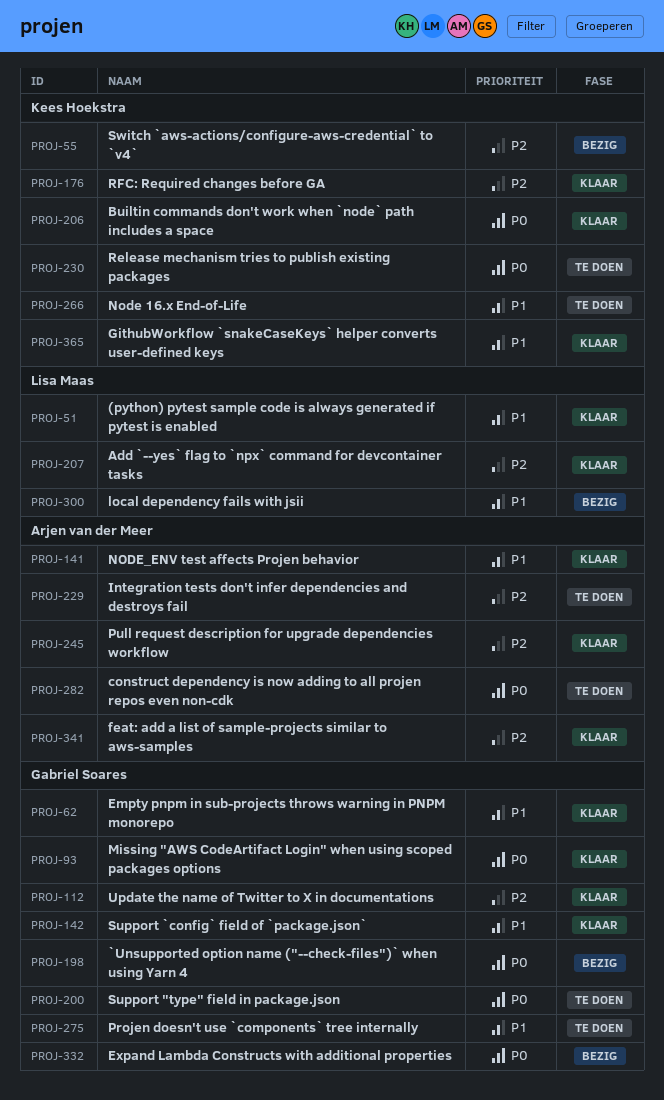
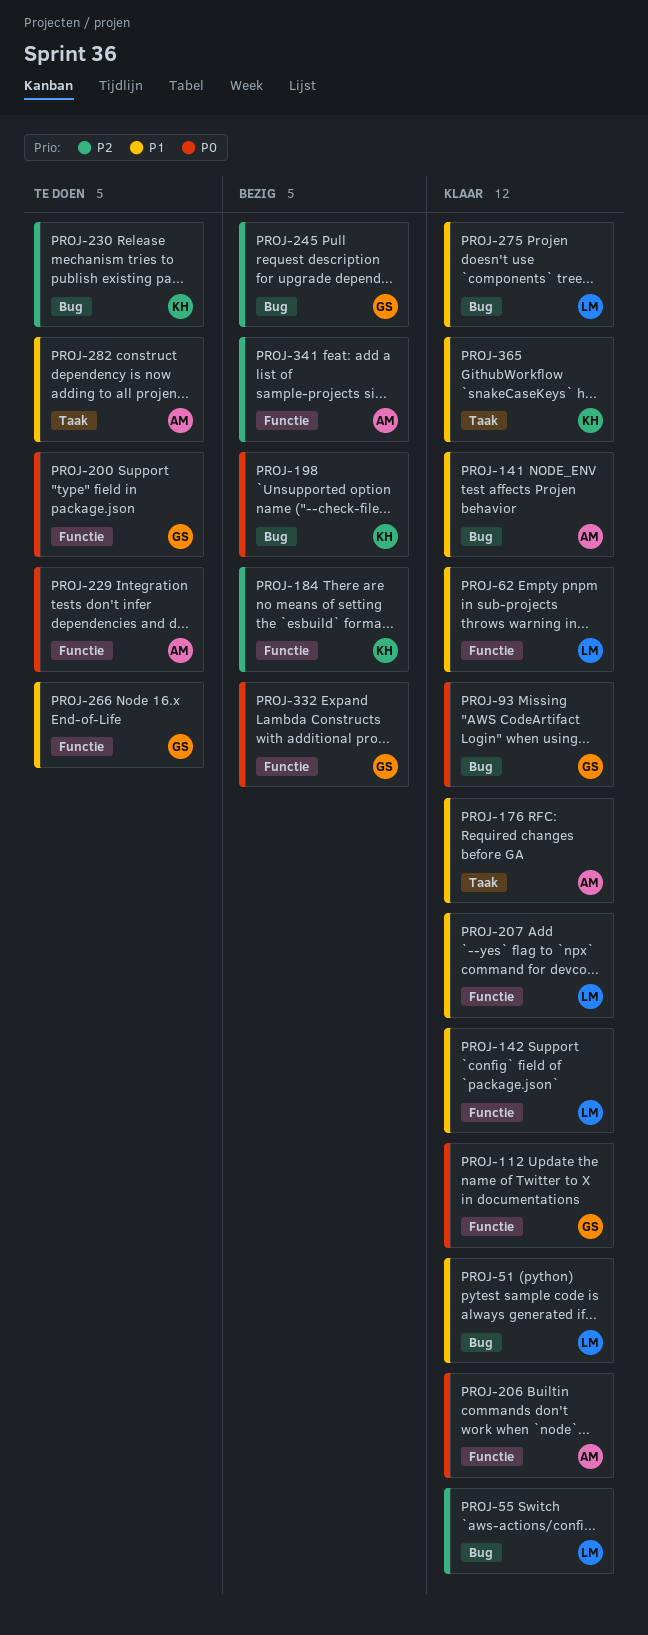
PROJ-55, status: Bezig -> Klaar
PROJ-55, owner: Kees Hoekstra -> Lisa Maas
PROJ-62, owner: Gabriel Soares -> Lisa Maas
PROJ-112, priority: P2 -> P0
PROJ-142, owner: Gabriel Soares -> Lisa Maas
PROJ-176, owner: Kees Hoekstra -> Arjen van der Meer
PROJ-176, priority: P2 -> P1
PROJ-184: none -> present
PROJ-198, owner: Gabriel Soares -> Kees Hoekstra
PROJ-206, owner: Kees Hoekstra -> Arjen van der Meer
PROJ-207, priority: P2 -> P1
PROJ-229, priority: P2 -> P0
PROJ-230, priority: P0 -> P2
PROJ-245, status: Klaar -> Bezig
PROJ-245, owner: Arjen van der Meer -> Gabriel Soares
PROJ-266, owner: Kees Hoekstra -> Gabriel Soares
PROJ-275, status: Te doen -> Klaar
PROJ-275, owner: Gabriel Soares -> Lisa Maas
PROJ-282, priority: P0 -> P1
PROJ-300: present -> none
PROJ-341, status: Klaar -> Bezig

